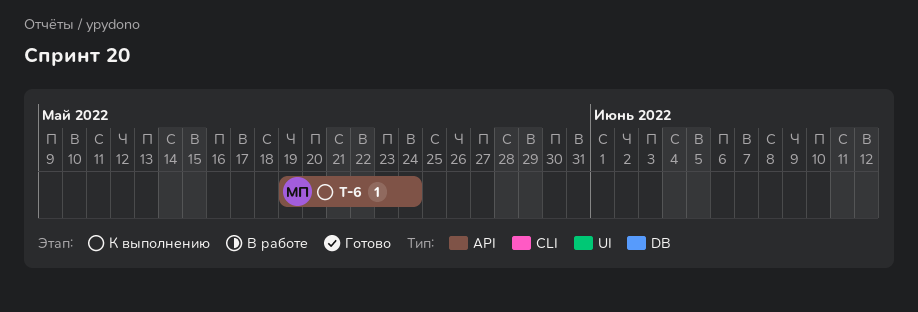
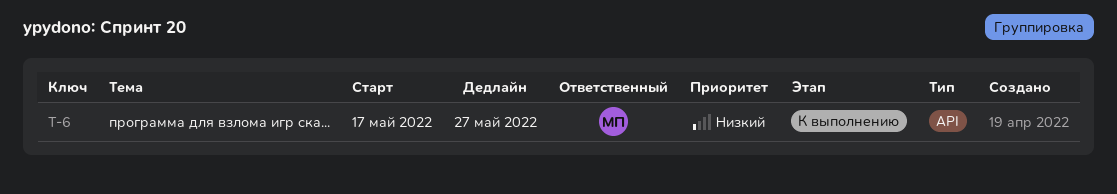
T-6, start: May 19 -> May 17
T-6, due: May 24 -> May 27

